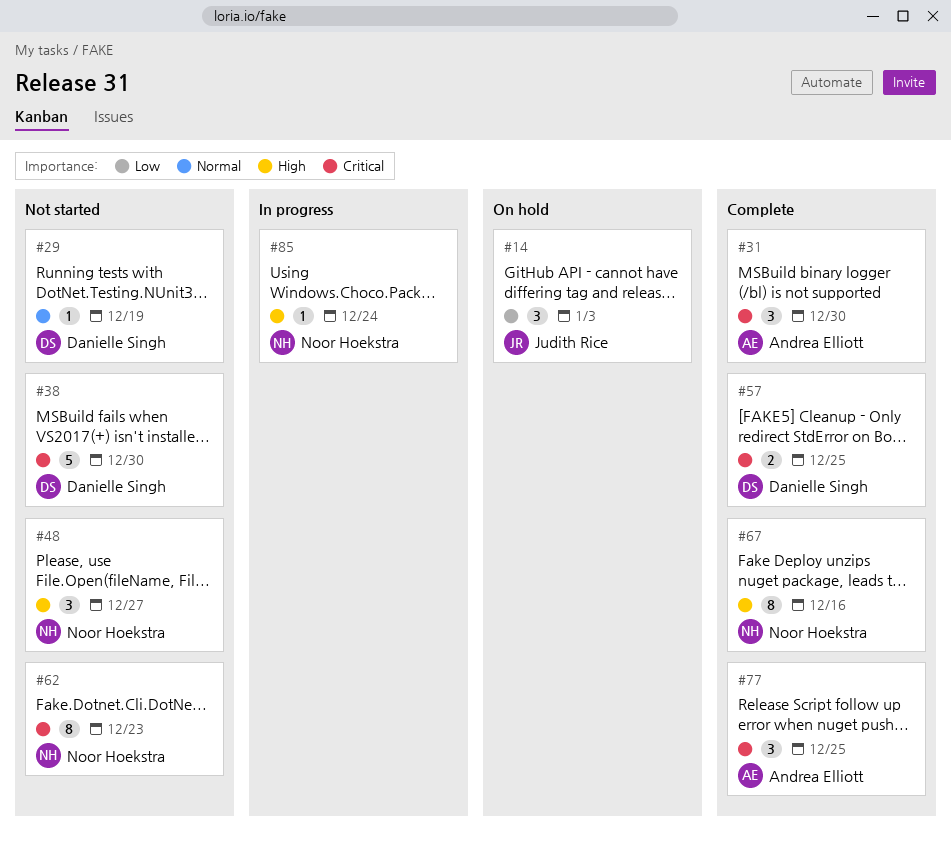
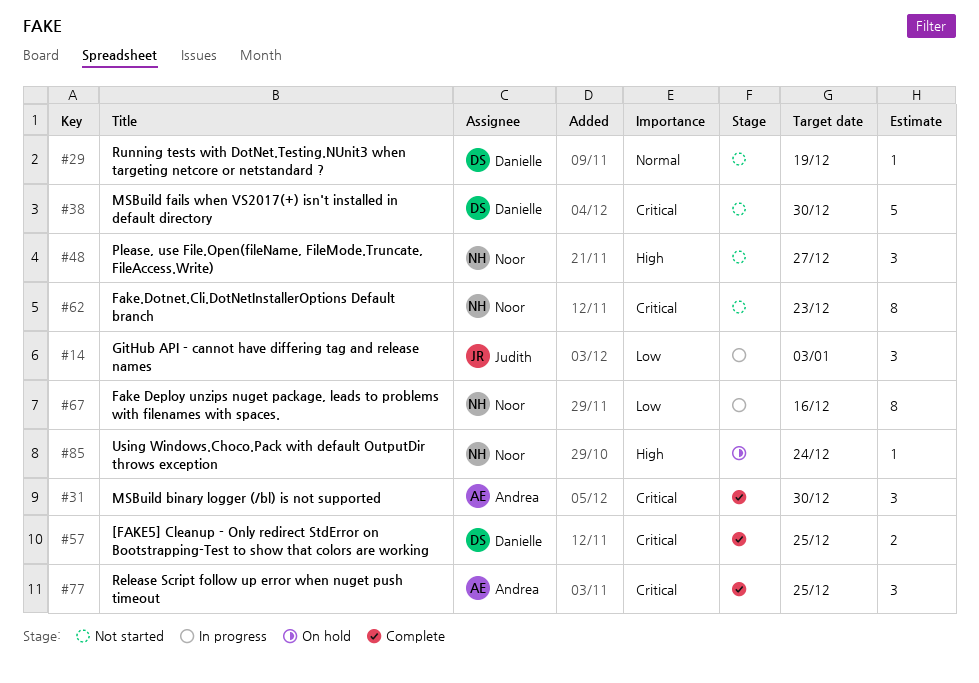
#14, status: On hold -> In progress
#67, status: Complete -> In progress
#67, priority: High -> Low
#85, status: In progress -> On hold

